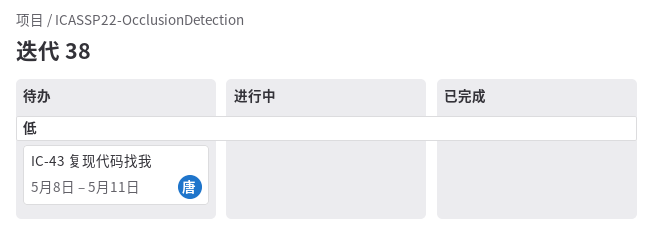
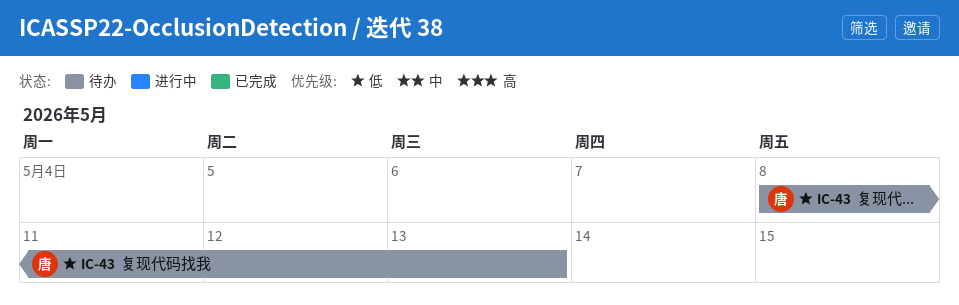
IC-43, due: May 11 -> May 13

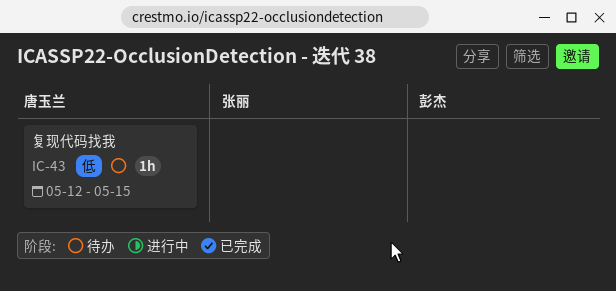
IC-43, start: May 8 -> May 12
IC-43, due: May 13 -> May 15

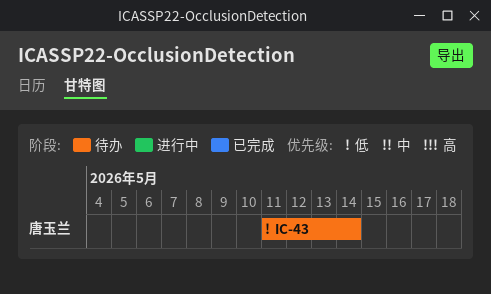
IC-43, start: May 12 -> May 11
IC-43, due: May 15 -> May 14

